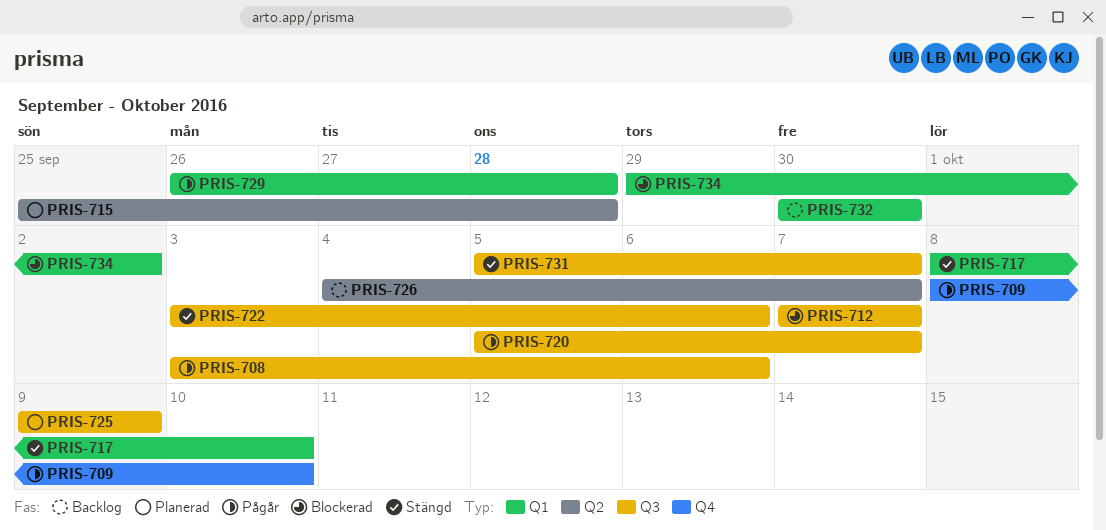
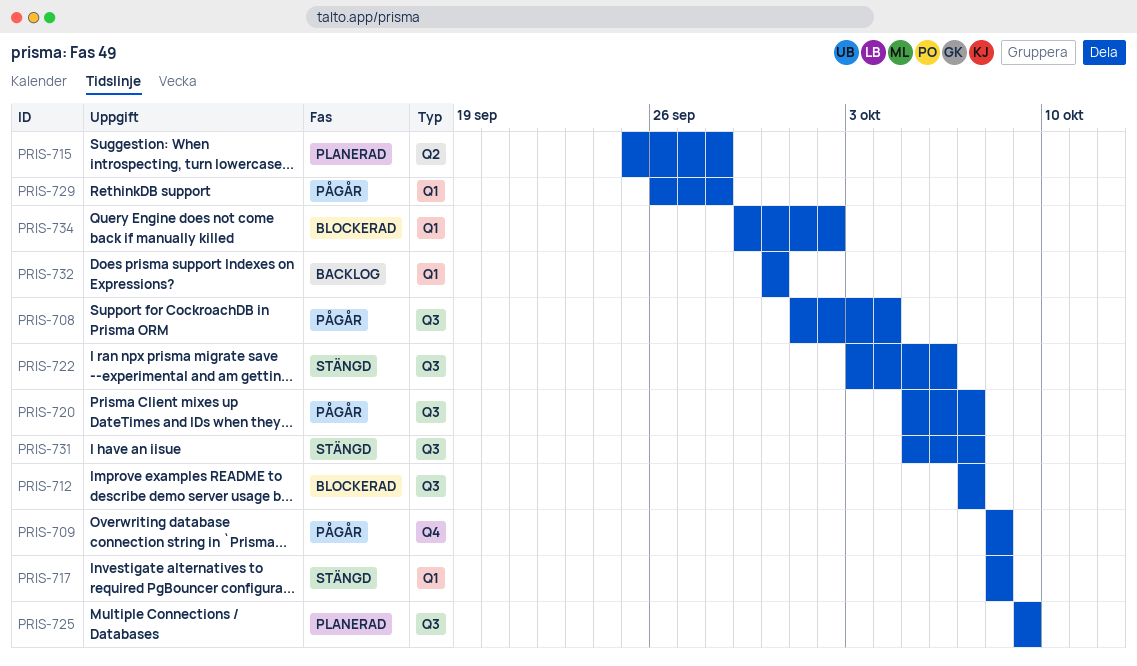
PRIS-708, start: Oct 3 -> Oct 1
PRIS-708, due: Oct 6 -> Oct 4
PRIS-709, due: Oct 10 -> Oct 8
PRIS-717, due: Oct 10 -> Oct 8
PRIS-726: present -> none

